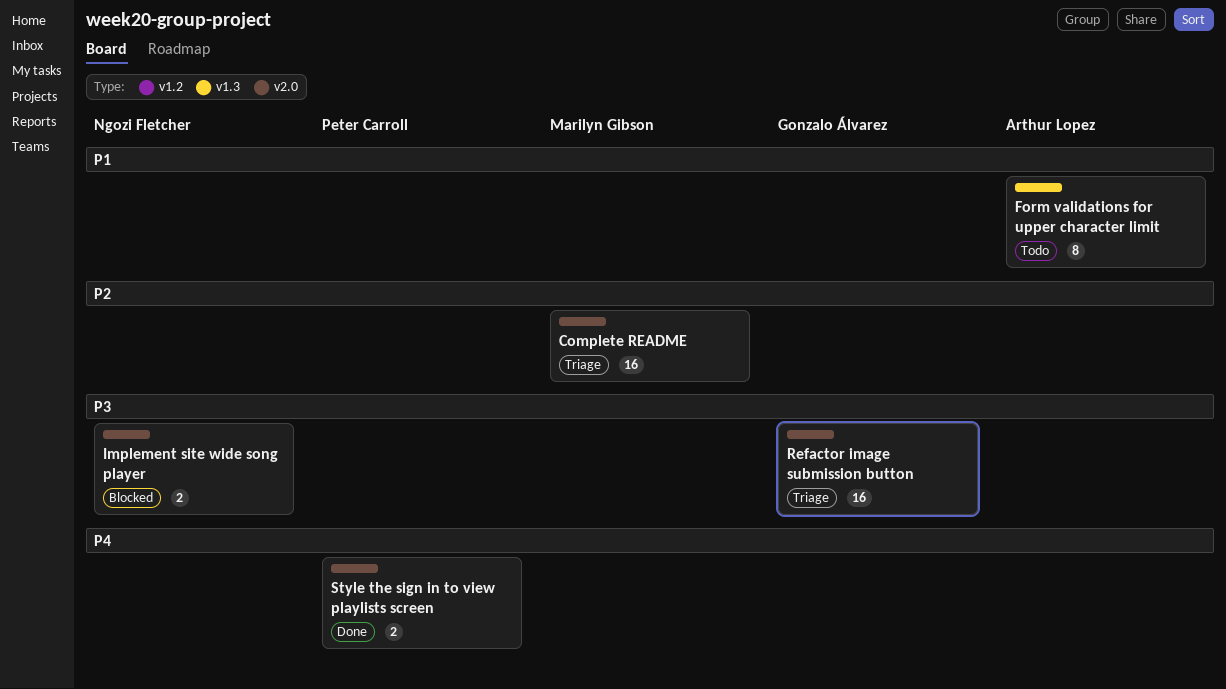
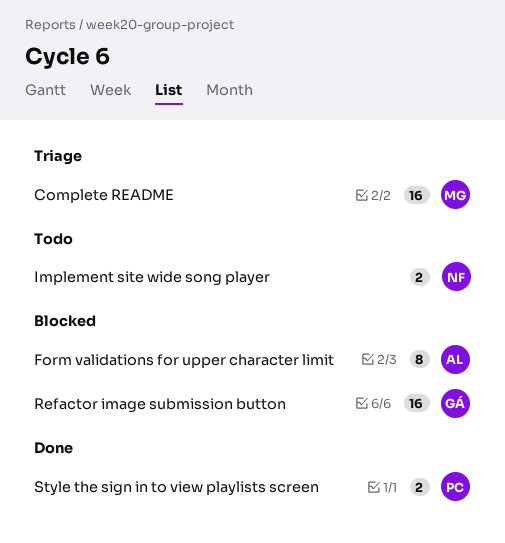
Form validations for upper character limit, status: Todo -> Blocked
Implement site wide song player, status: Blocked -> Todo
Refactor image submission button, status: Triage -> Blocked

